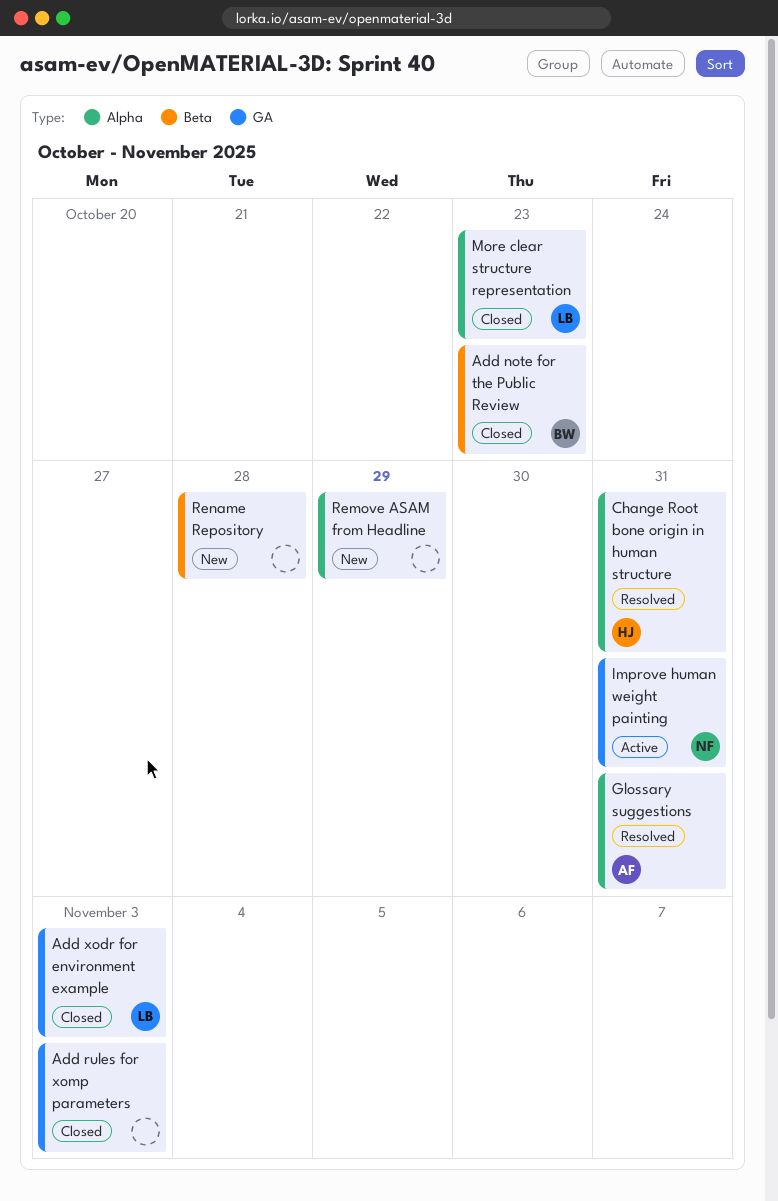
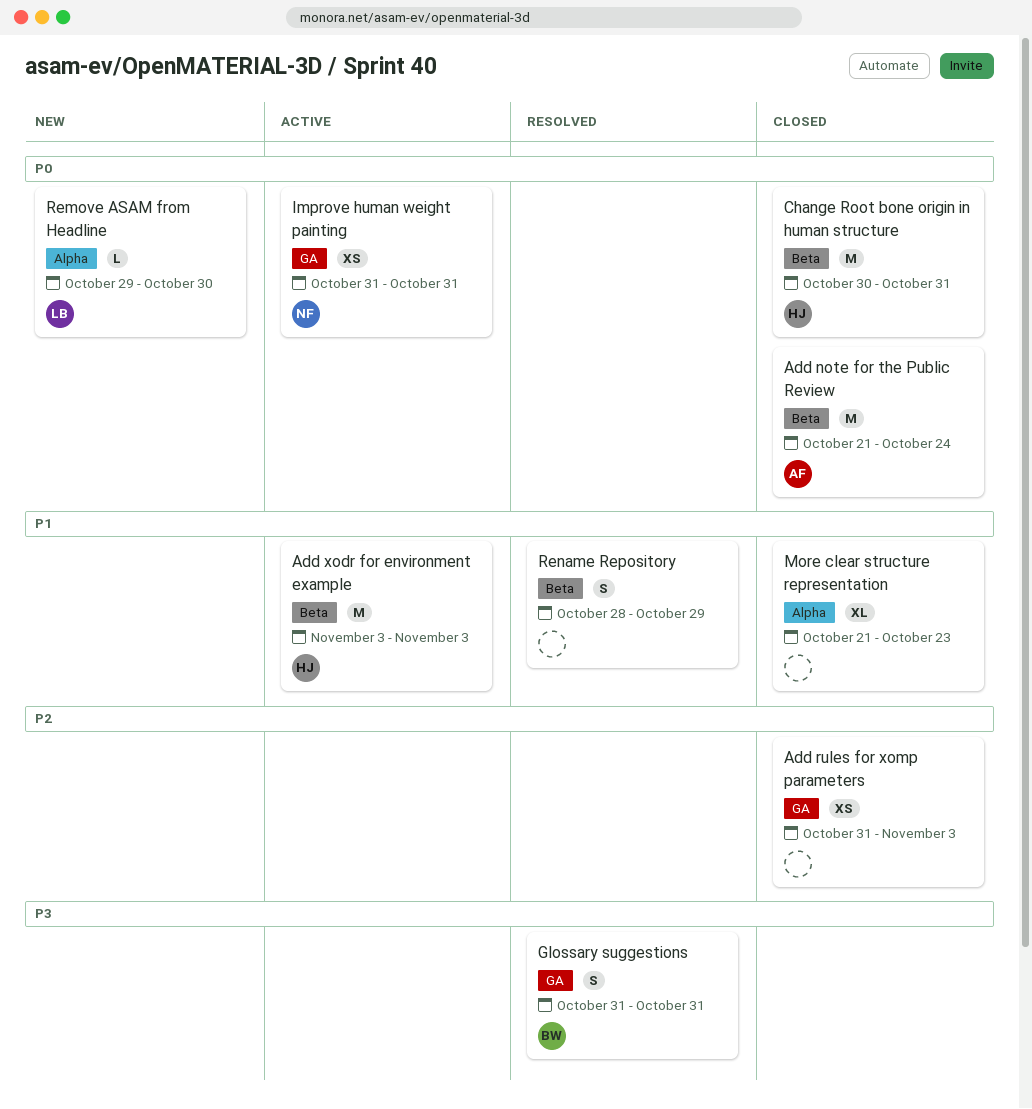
Add note for the Public Review, owner: BW -> AF
Add note for the Public Review, due: Oct 23 -> Oct 24
Add xodr for environment example, status: Closed -> Active
Add xodr for environment example, owner: LB -> HJ
Add xodr for environment example, label: GA -> Beta
Change Root bone origin in human structure, status: Resolved -> Closed
Change Root bone origin in human structure, label: Alpha -> Beta
Glossary suggestions, owner: AF -> BW
Glossary suggestions, label: Alpha -> GA
More clear structure representation, owner: LB -> none
Remove ASAM from Headline, owner: none -> LB
Remove ASAM from Headline, due: Oct 29 -> Oct 30
Rename Repository, status: New -> Resolved
Rename Repository, due: Oct 28 -> Oct 29

